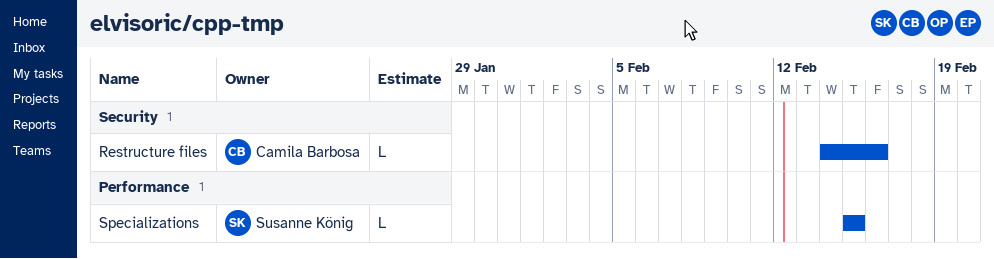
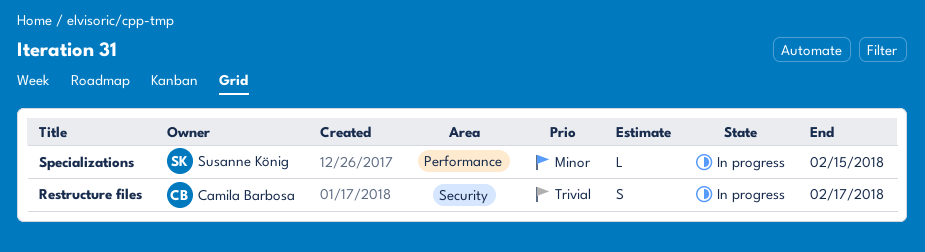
Restructure files, estimate: L -> S
Restructure files, due: Feb 16 -> Feb 17

